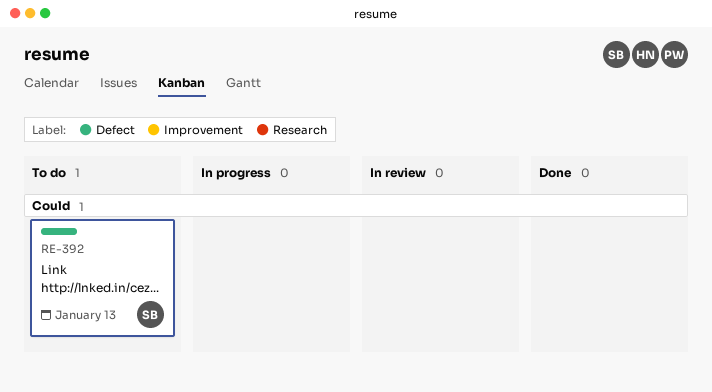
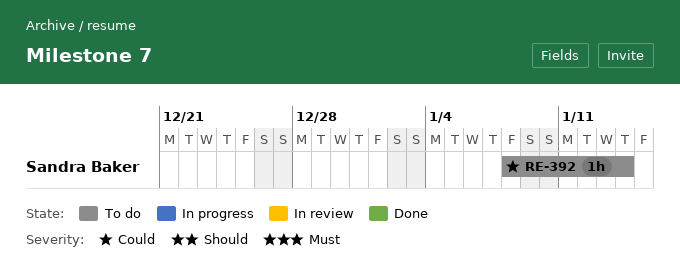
RE-392, due: Jan 13 -> Jan 14

